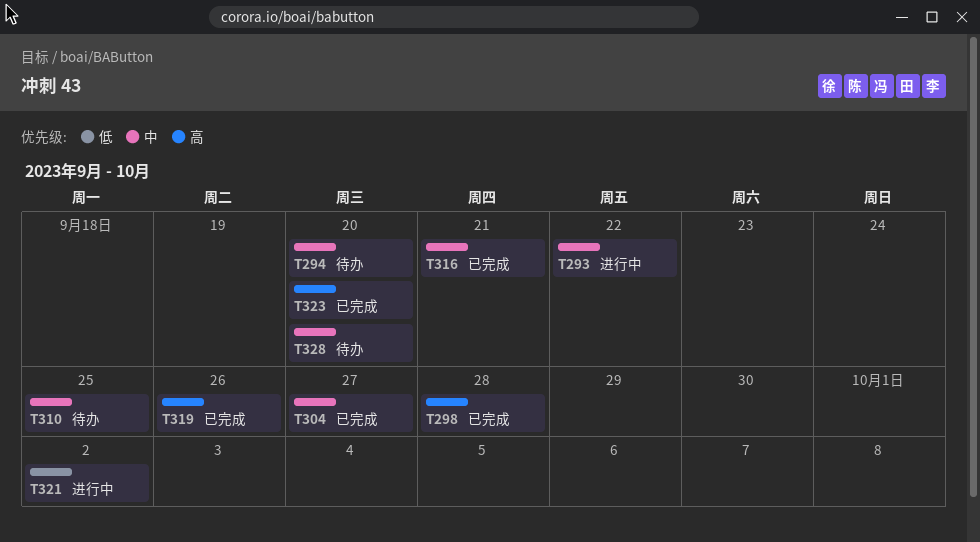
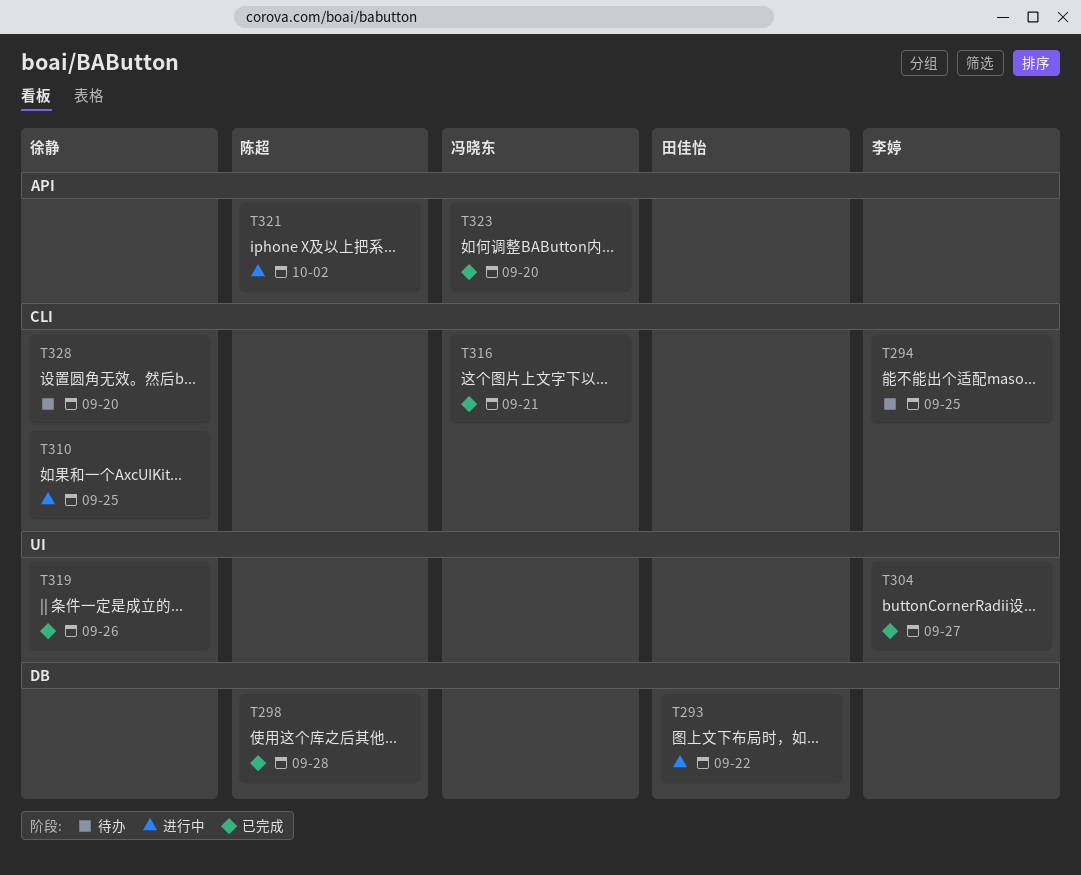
T294, due: Sep 20 -> Sep 25
T310, status: 待办 -> 进行中

